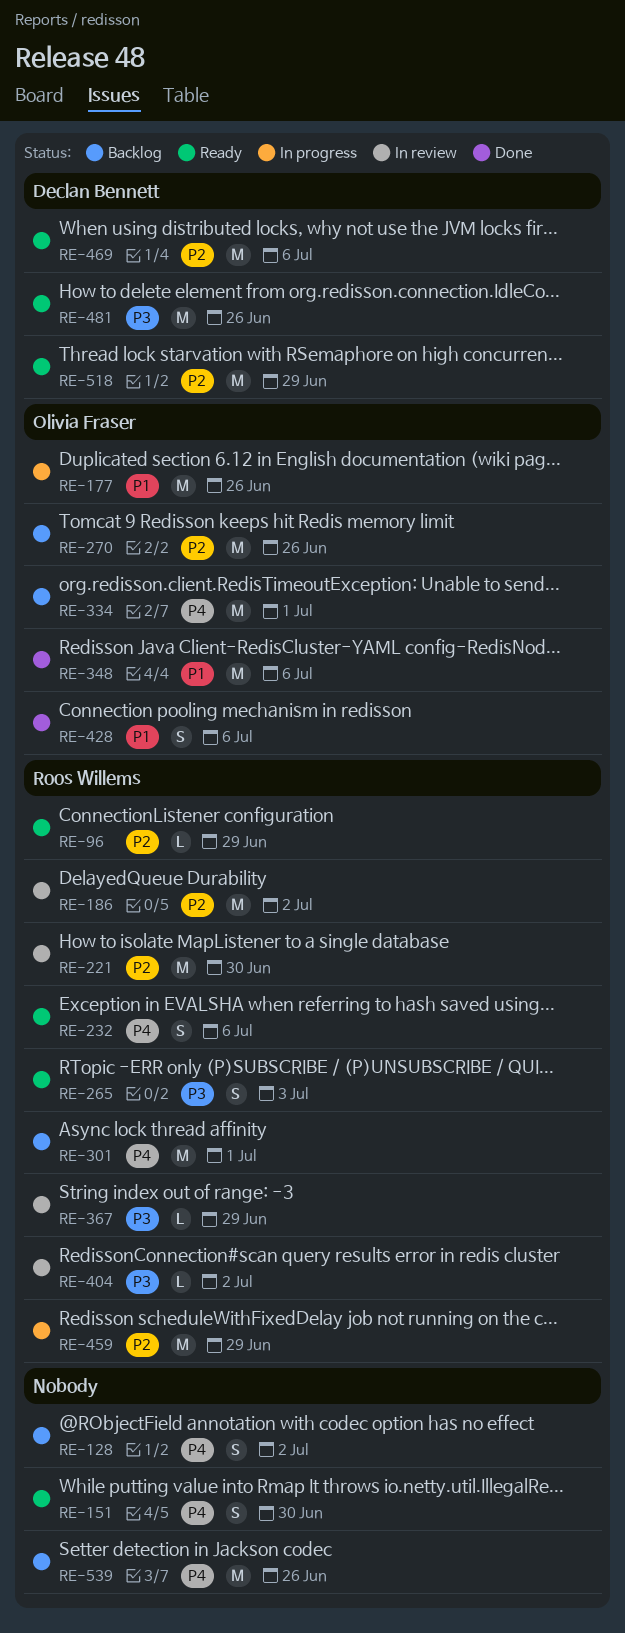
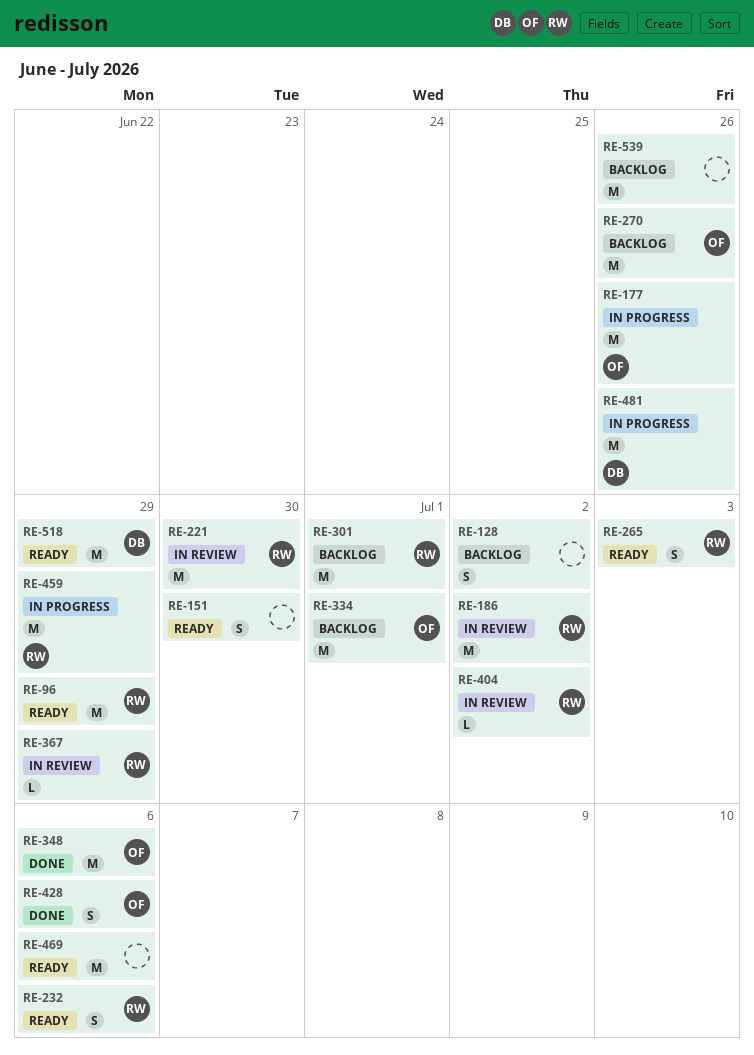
RE-96, estimate: L -> M
RE-469, owner: Declan Bennett -> none
RE-481, status: Ready -> In progress

